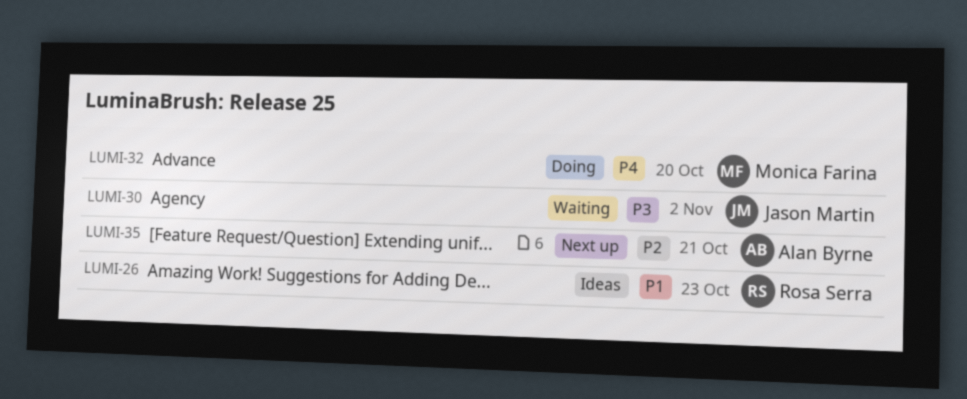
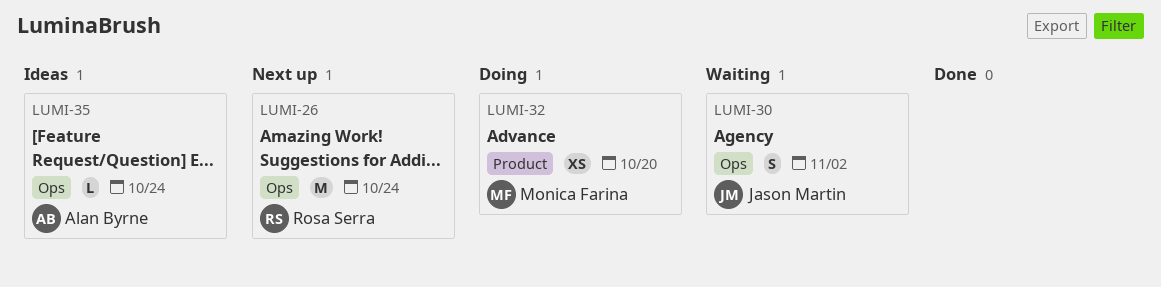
LUMI-26, status: Ideas -> Next up
LUMI-26, due: Oct 23 -> Oct 24
LUMI-35, status: Next up -> Ideas
LUMI-35, due: Oct 21 -> Oct 24

